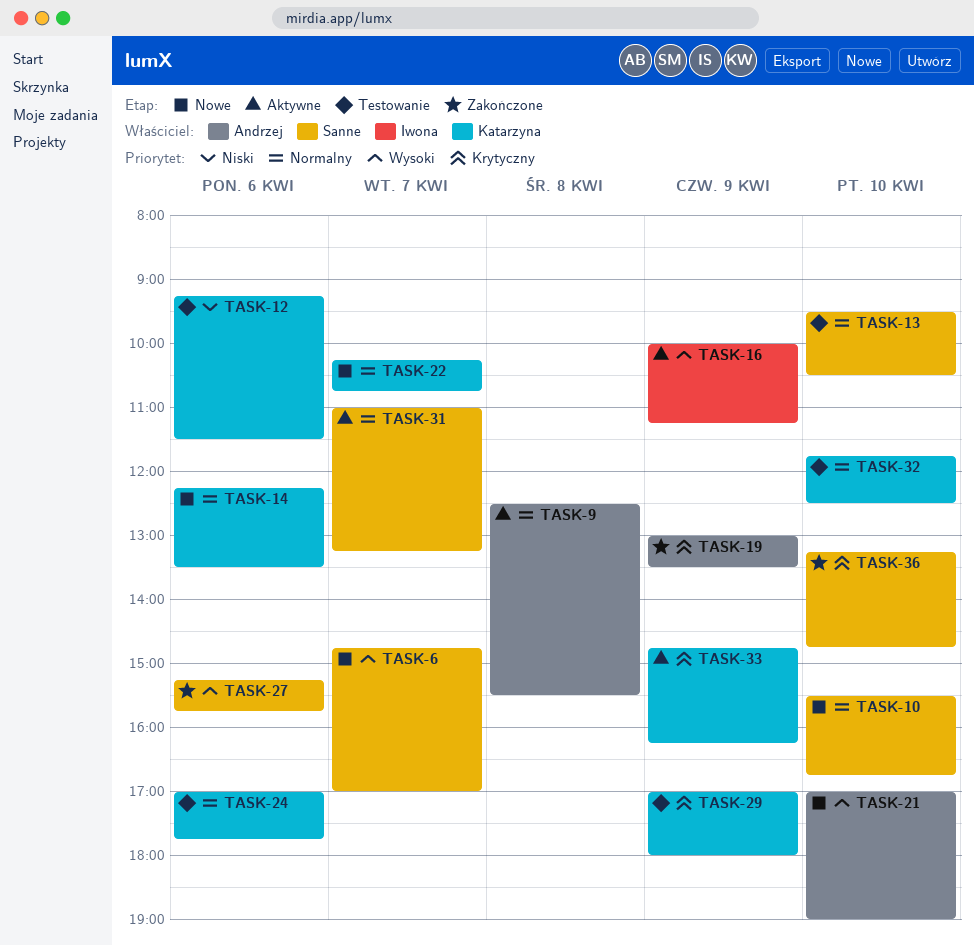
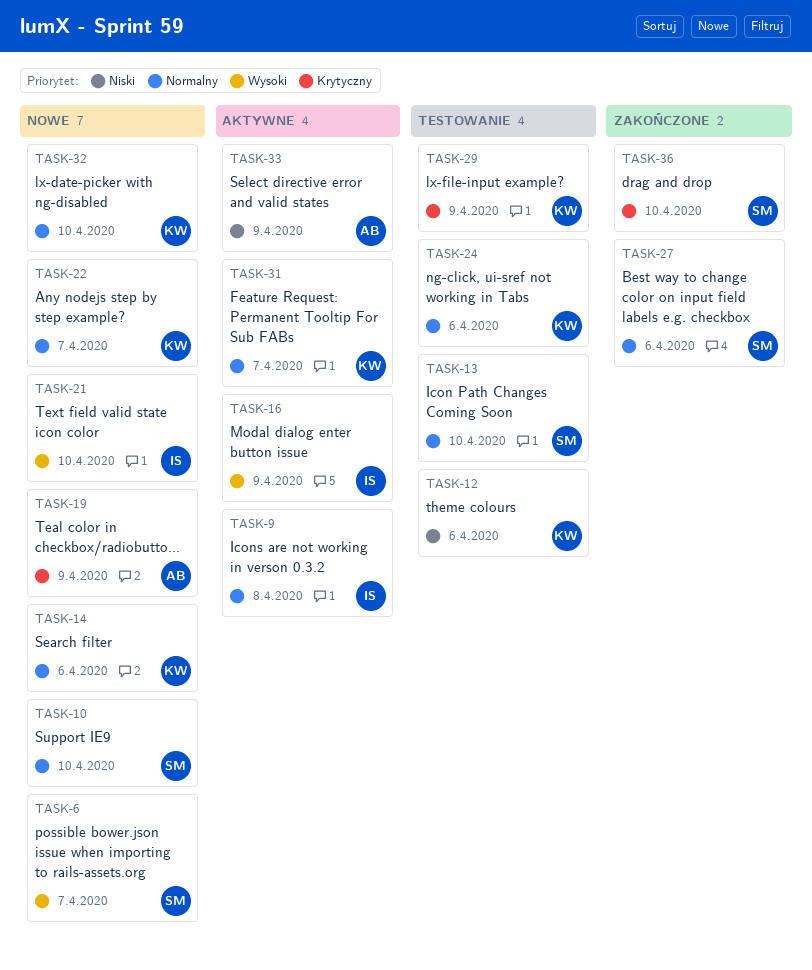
TASK-9, owner: Andrzej -> Iwona
TASK-19, status: Zakończone -> Nowe
TASK-21, owner: Andrzej -> Iwona
TASK-27, priority: Wysoki -> Normalny
TASK-31, owner: Sanne -> Katarzyna
TASK-32, status: Testowanie -> Nowe
TASK-33, owner: Katarzyna -> Andrzej
TASK-33, priority: Krytyczny -> Niski

